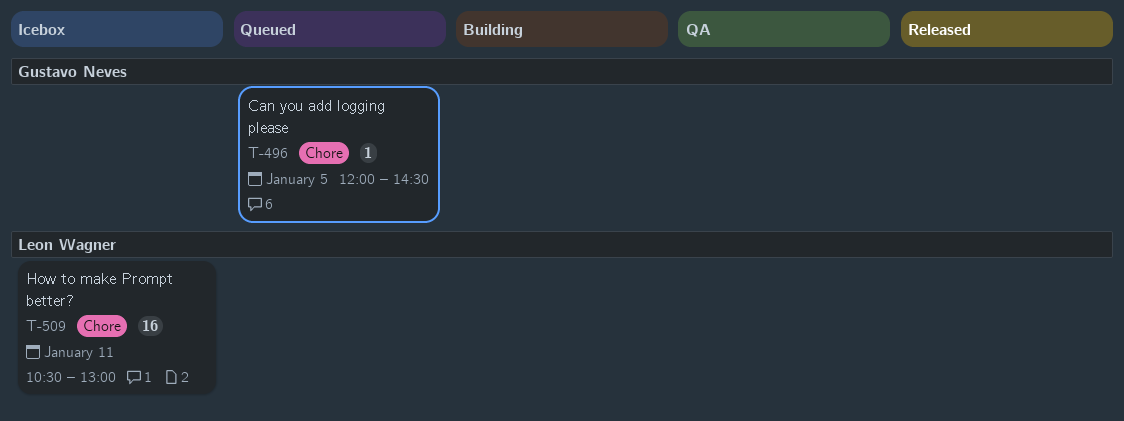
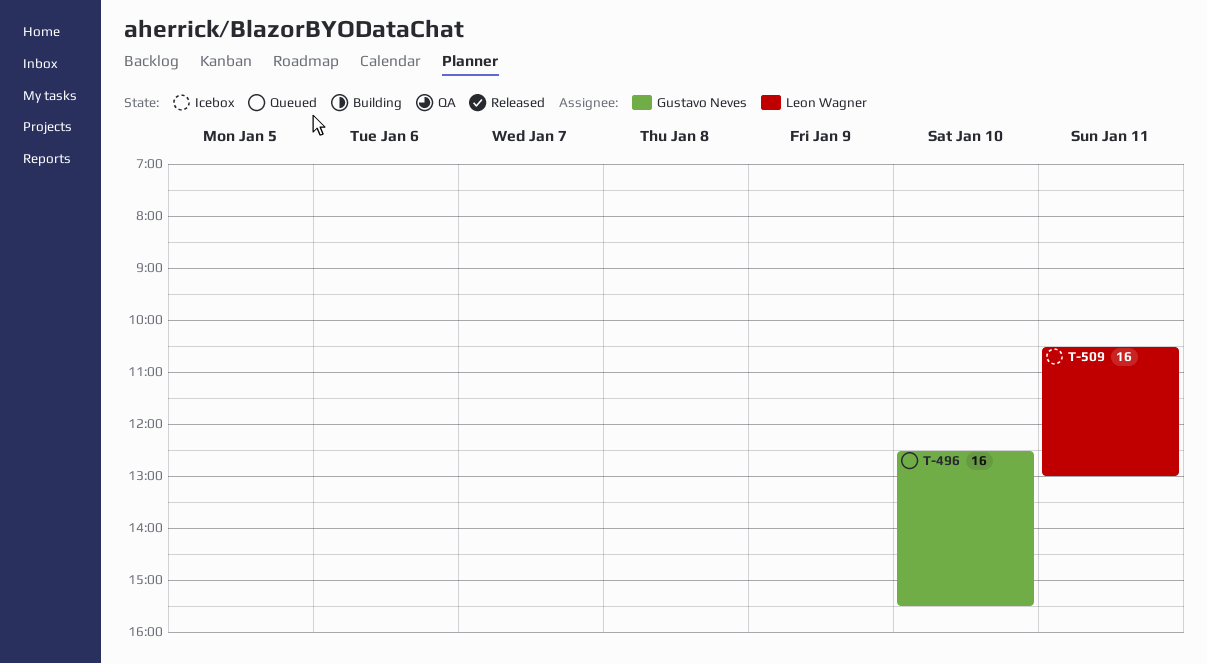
T-496, estimate: 1 -> 16
T-496, day: Jan 5 -> Jan 10
T-496, begins: 12:00 -> 12:30
T-496, ends: 14:30 -> 15:30

